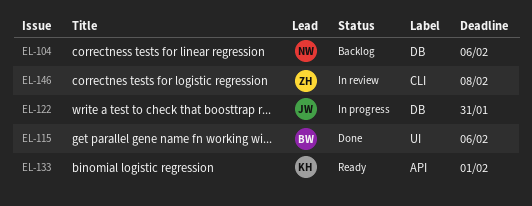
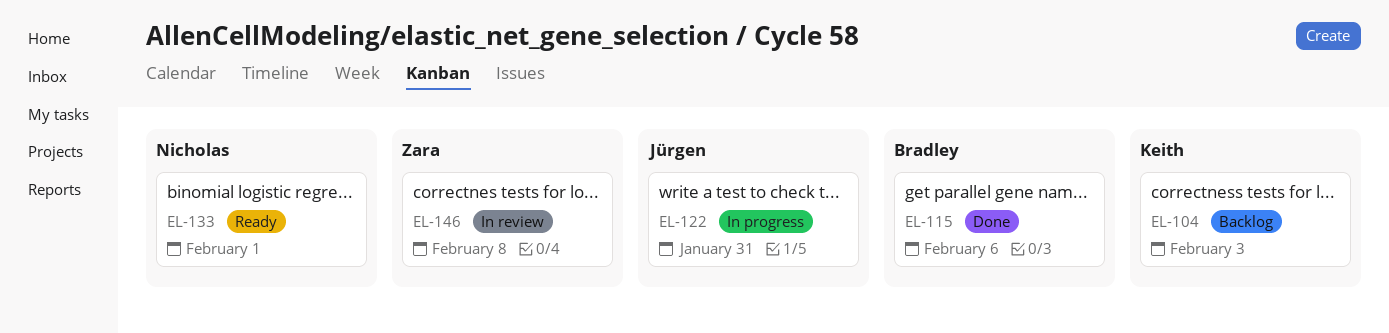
EL-104, owner: Nicholas -> Keith
EL-104, due: Feb 6 -> Feb 3
EL-133, owner: Keith -> Nicholas

